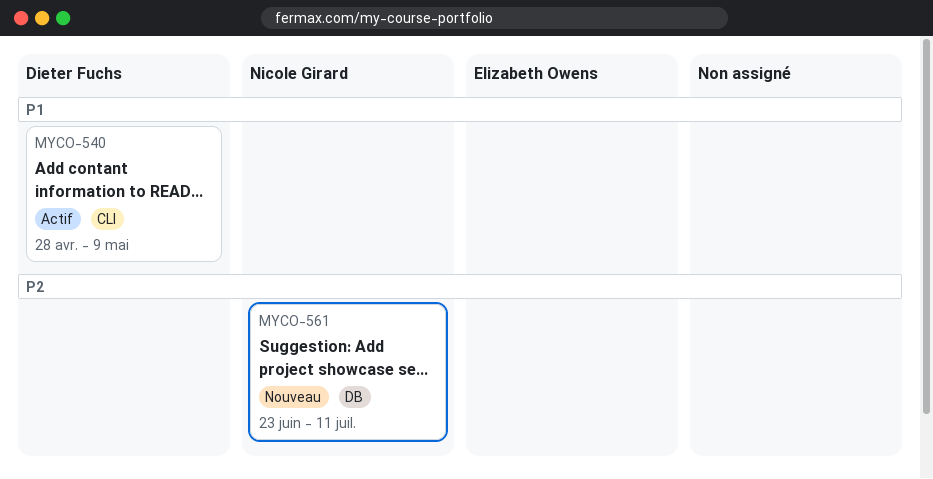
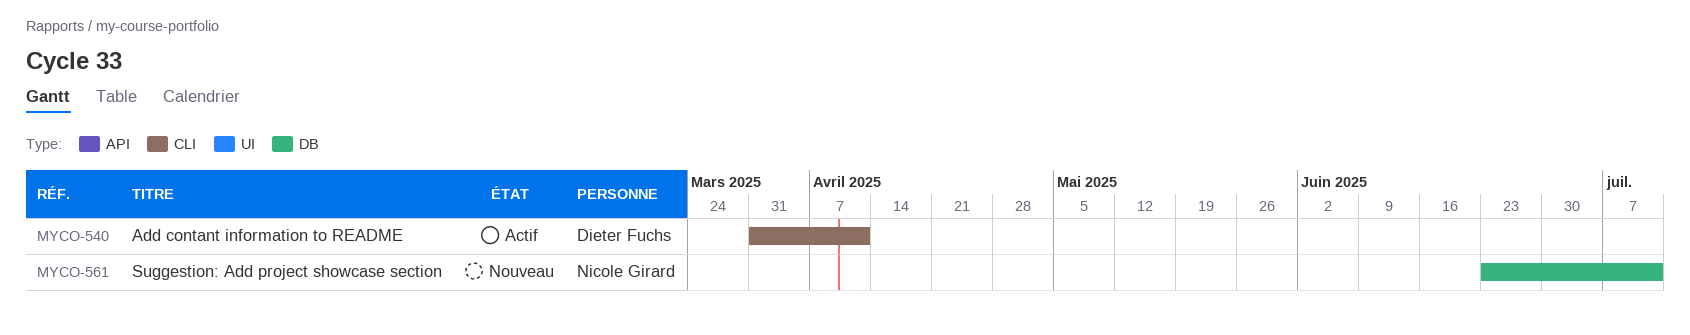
MYCO-540, start: Apr 28 -> Mar 31
MYCO-540, due: May 9 -> Apr 11

